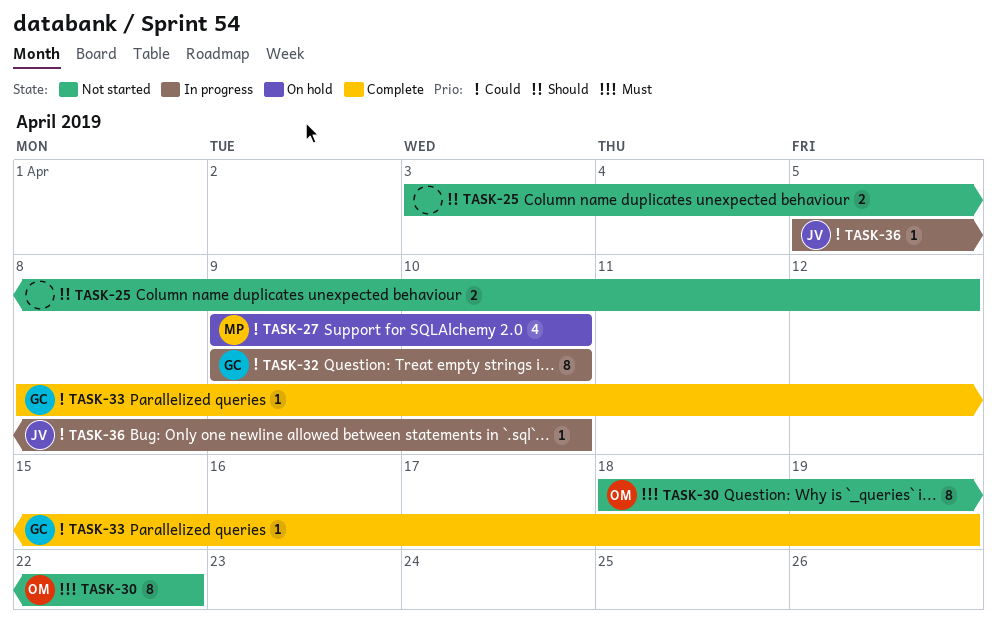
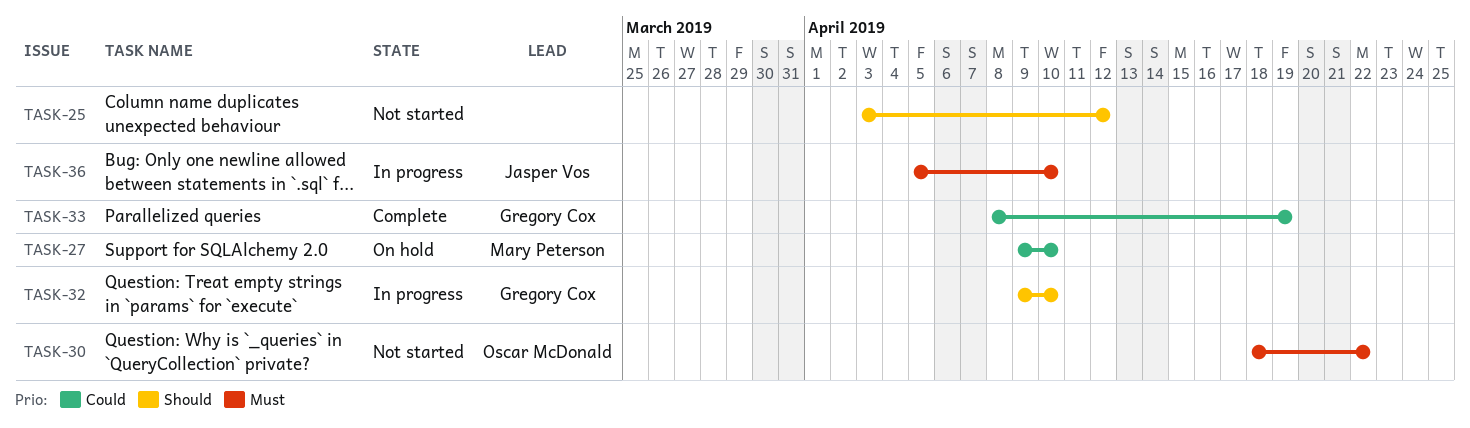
TASK-32, priority: Could -> Should
TASK-36, priority: Could -> Must

